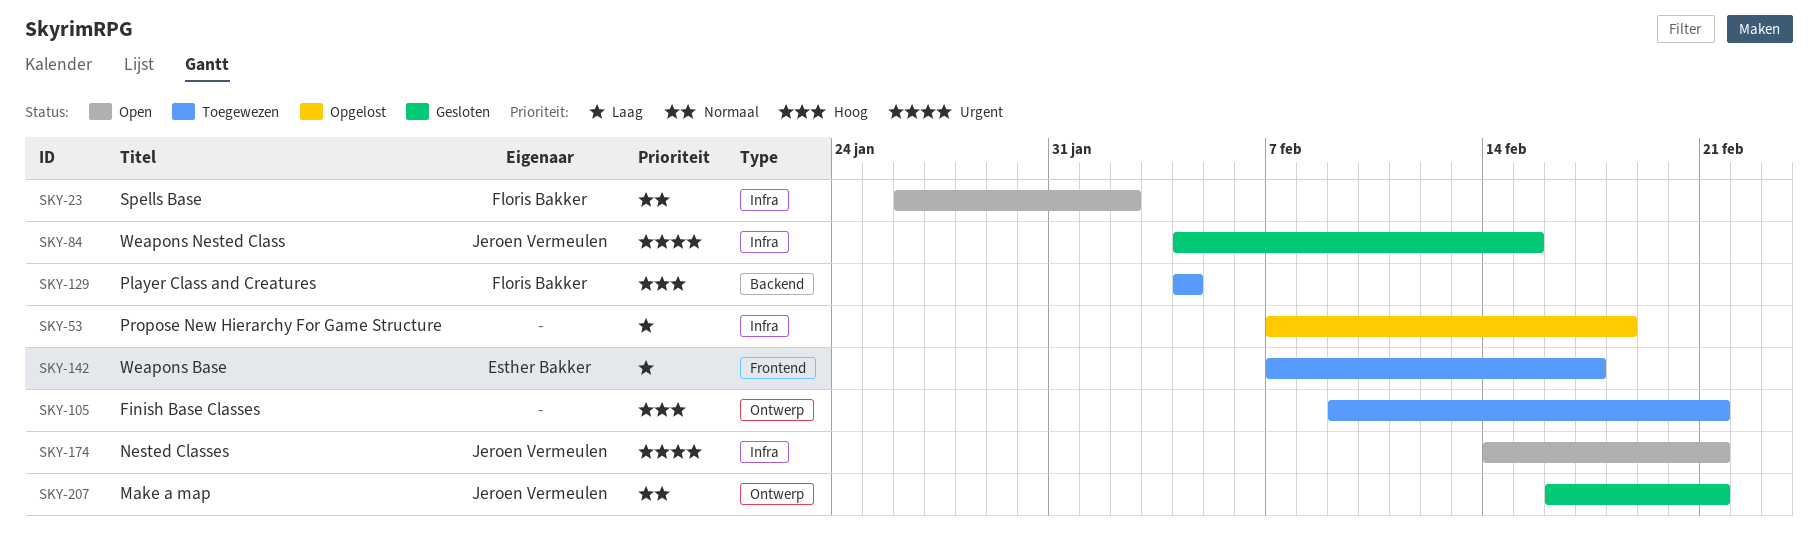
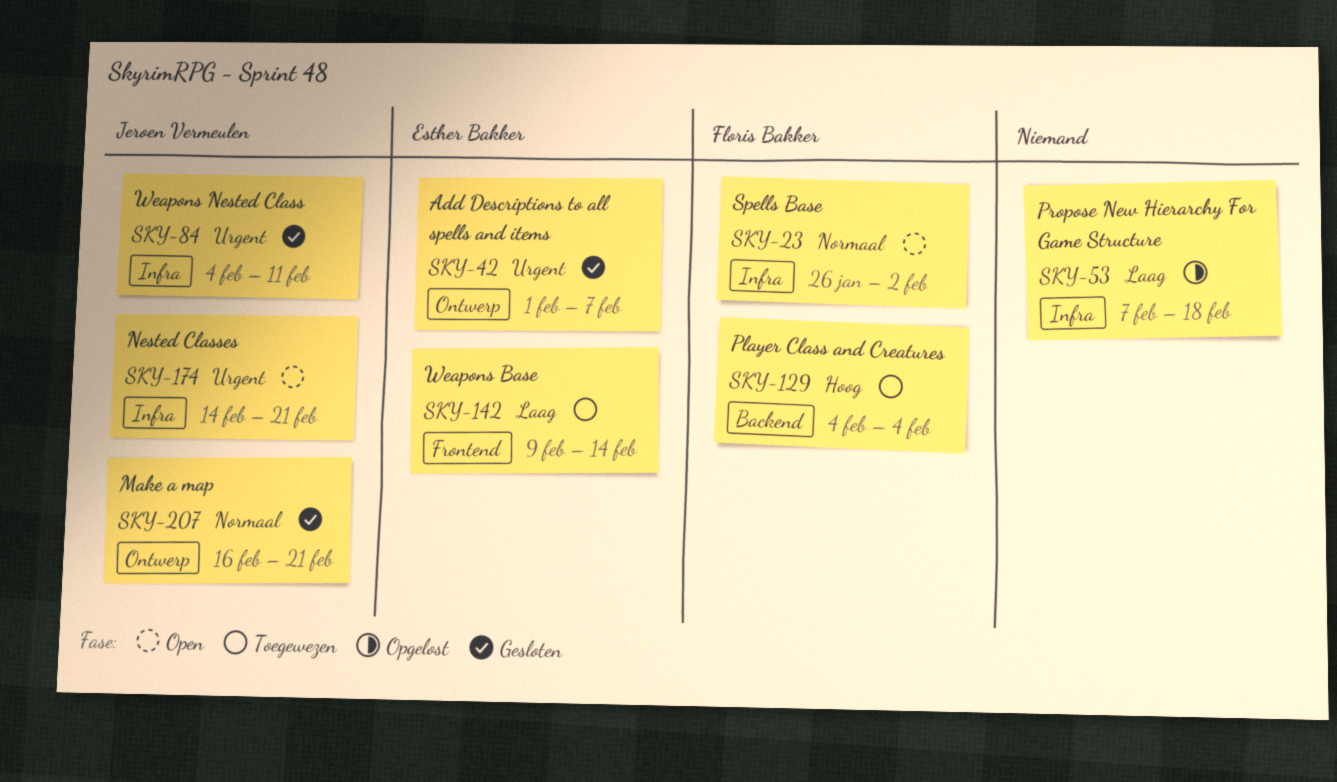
SKY-42: none -> present
SKY-84, due: Feb 15 -> Feb 11
SKY-105: present -> none
SKY-142, start: Feb 7 -> Feb 9
SKY-142, due: Feb 17 -> Feb 14

